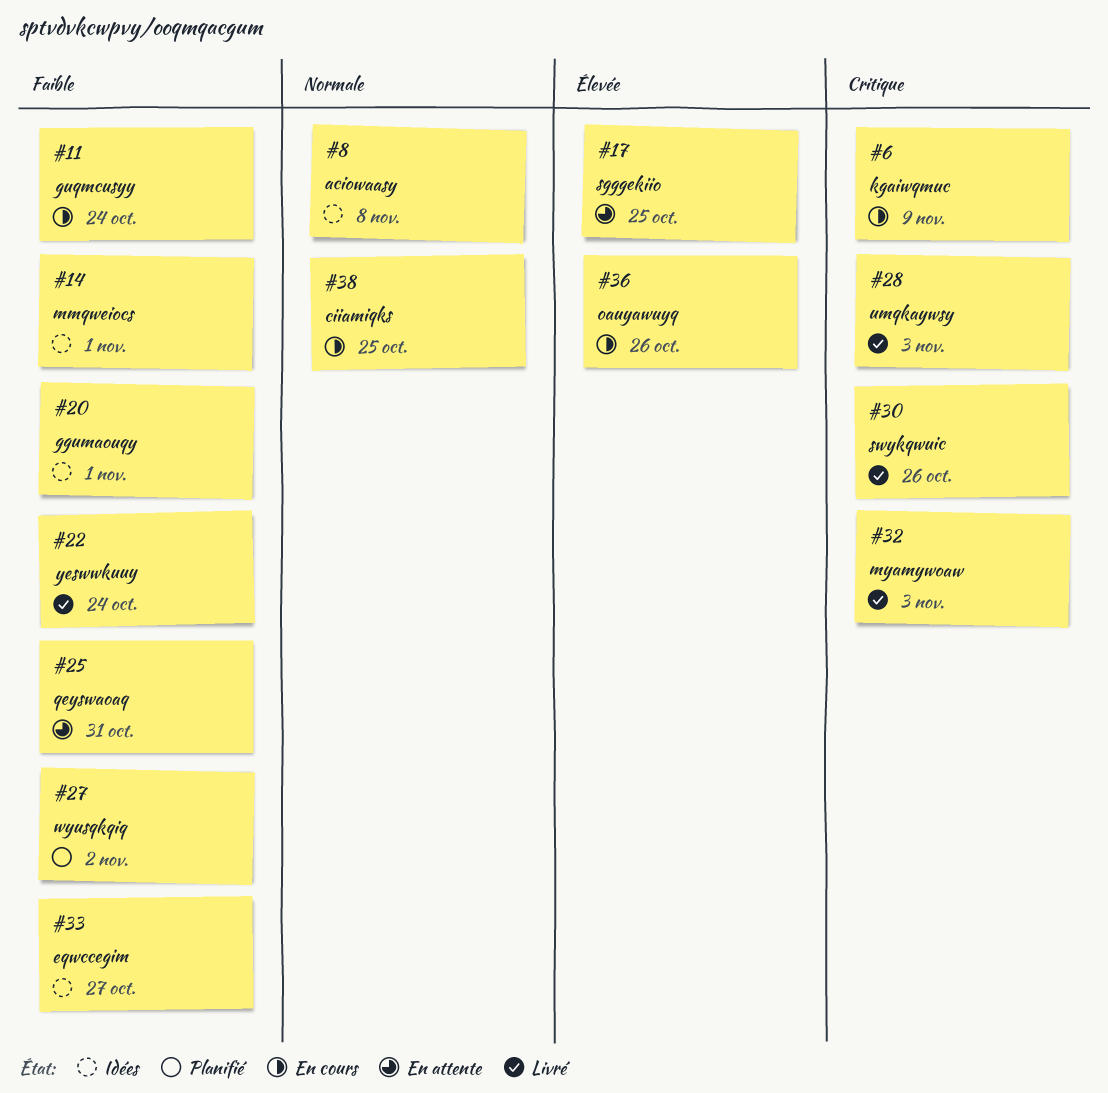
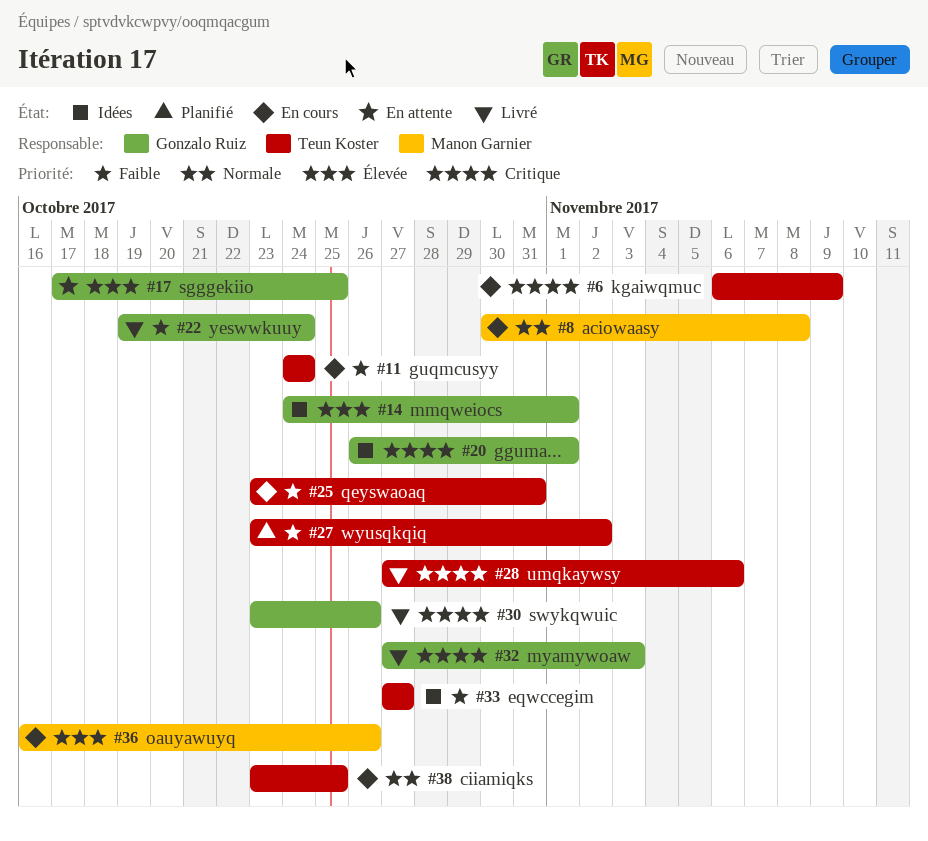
#8, status: Idées -> En cours
#14, priority: Faible -> Élevée
#20, priority: Faible -> Critique
#25, status: En attente -> En cours
#28, due: Nov 3 -> Nov 6

